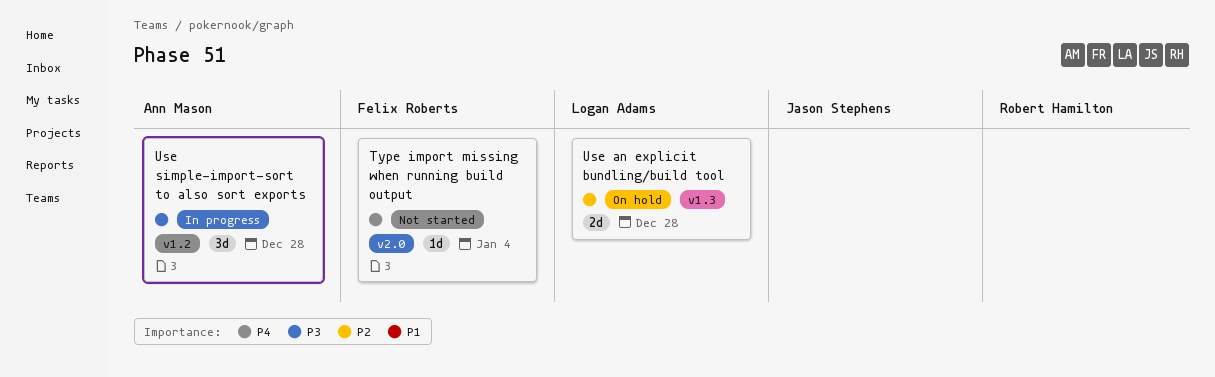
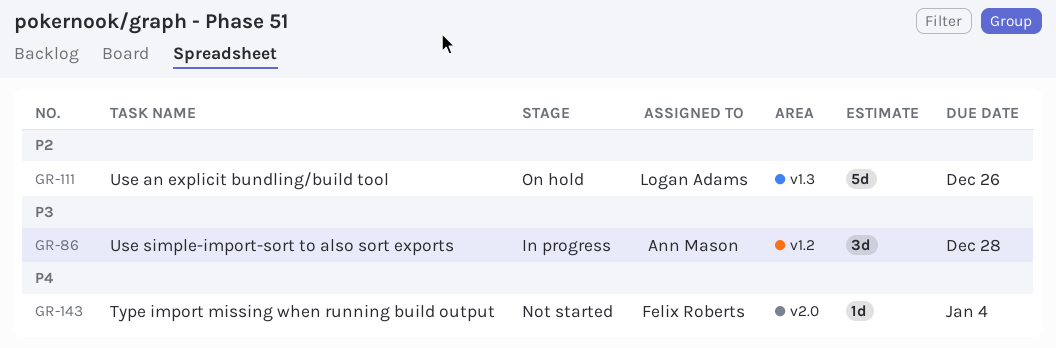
Use an explicit bundling/build tool, estimate: 2d -> 5d
Use an explicit bundling/build tool, due: Dec 28 -> Dec 26

